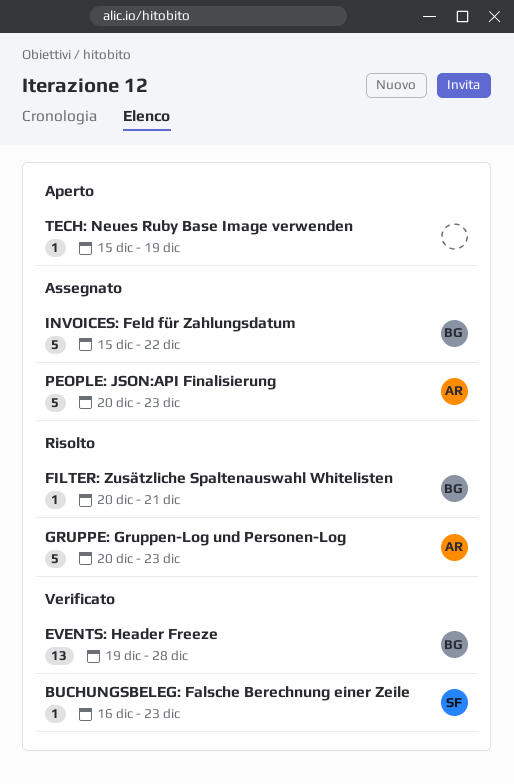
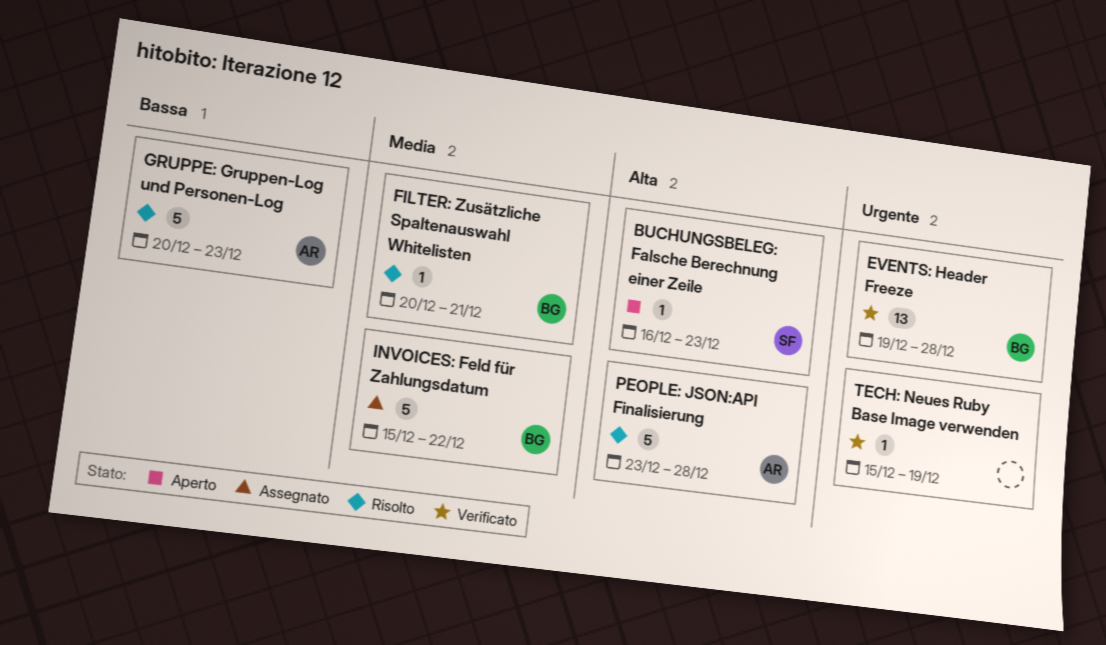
BUCHUNGSBELEG: Falsche Berechnung einer Zeile, status: Verificato -> Aperto
PEOPLE: JSON:API Finalisierung, status: Assegnato -> Risolto
PEOPLE: JSON:API Finalisierung, start: Dec 20 -> Dec 23
PEOPLE: JSON:API Finalisierung, due: Dec 23 -> Dec 28
TECH: Neues Ruby Base Image verwenden, status: Aperto -> Verificato

